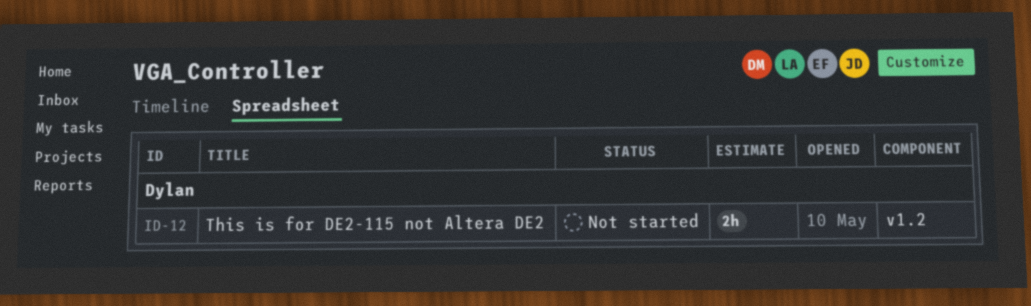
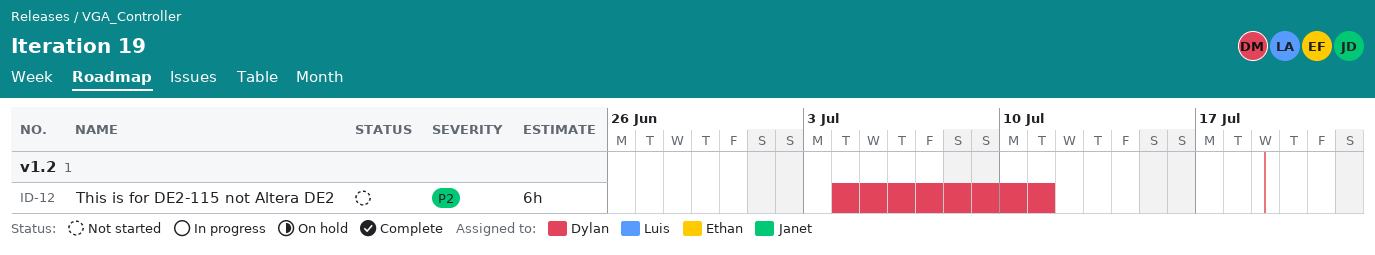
ID-12, estimate: 2h -> 6h

